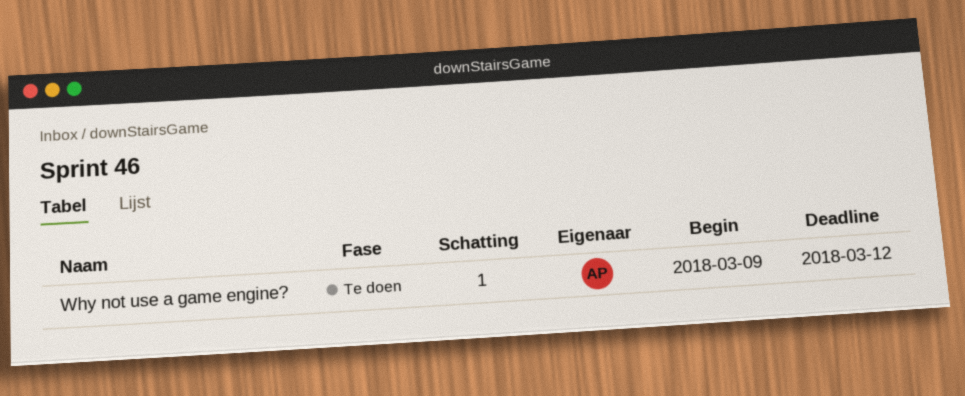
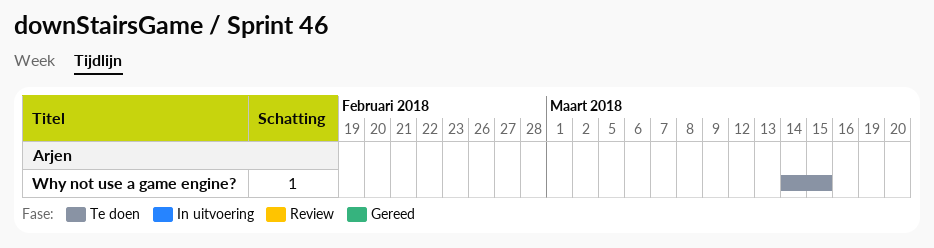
Why not use a game engine?, start: Mar 9 -> Mar 14
Why not use a game engine?, due: Mar 12 -> Mar 15

